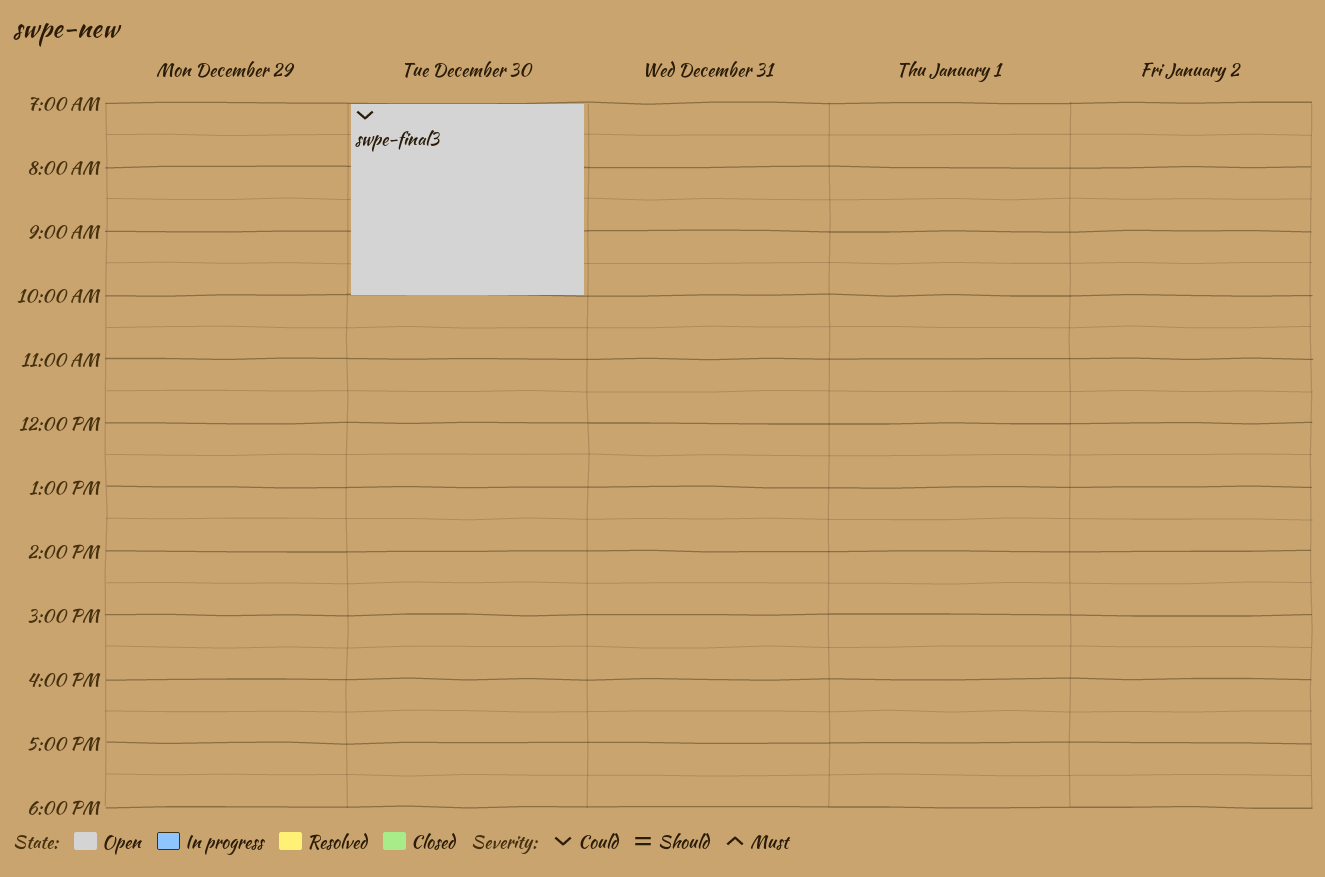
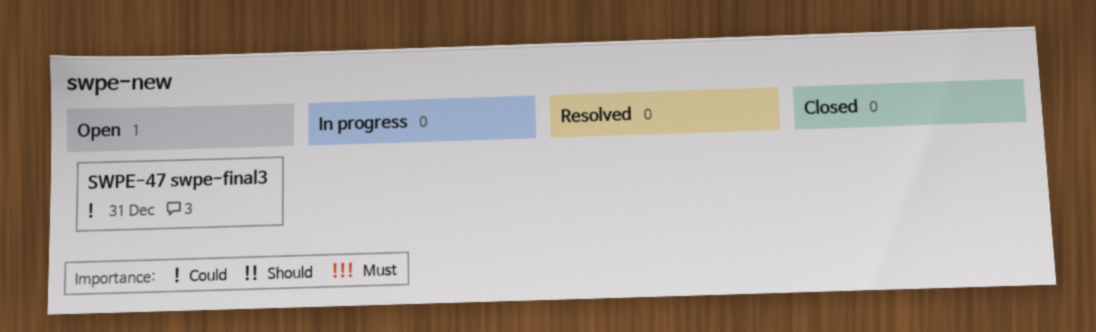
swpe-final3, day: Dec 30 -> Dec 31

